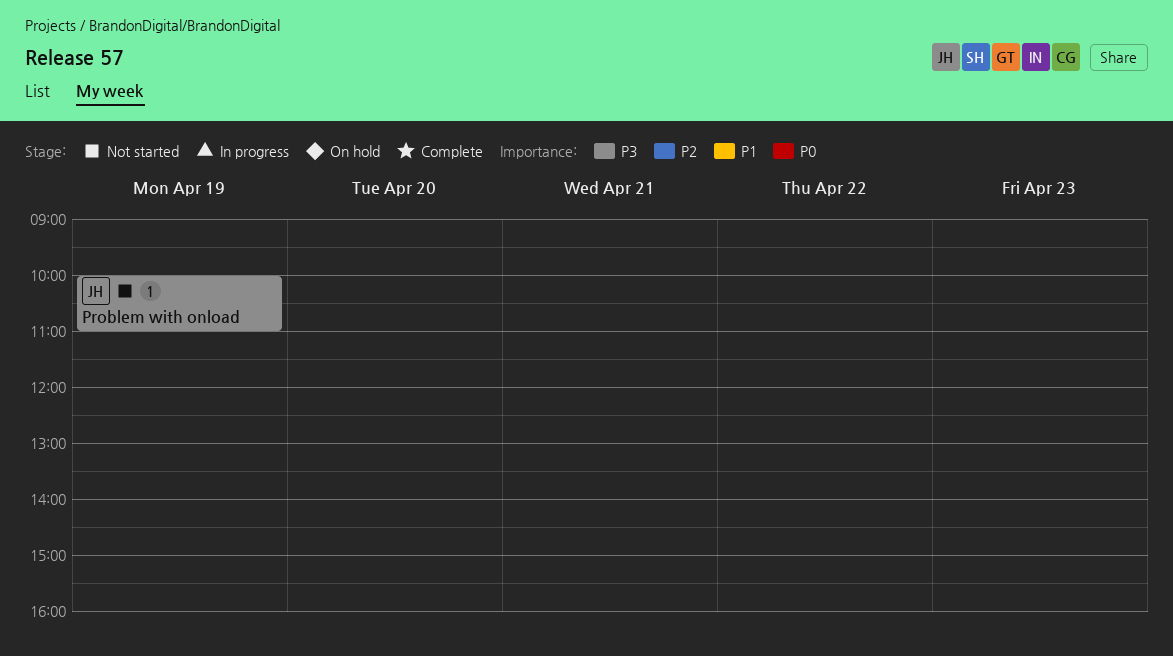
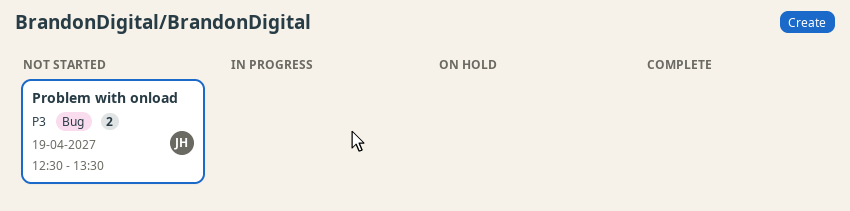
Problem with onload, estimate: 1 -> 2
Problem with onload, begins: 10:00 -> 12:30
Problem with onload, ends: 11:00 -> 13:30

